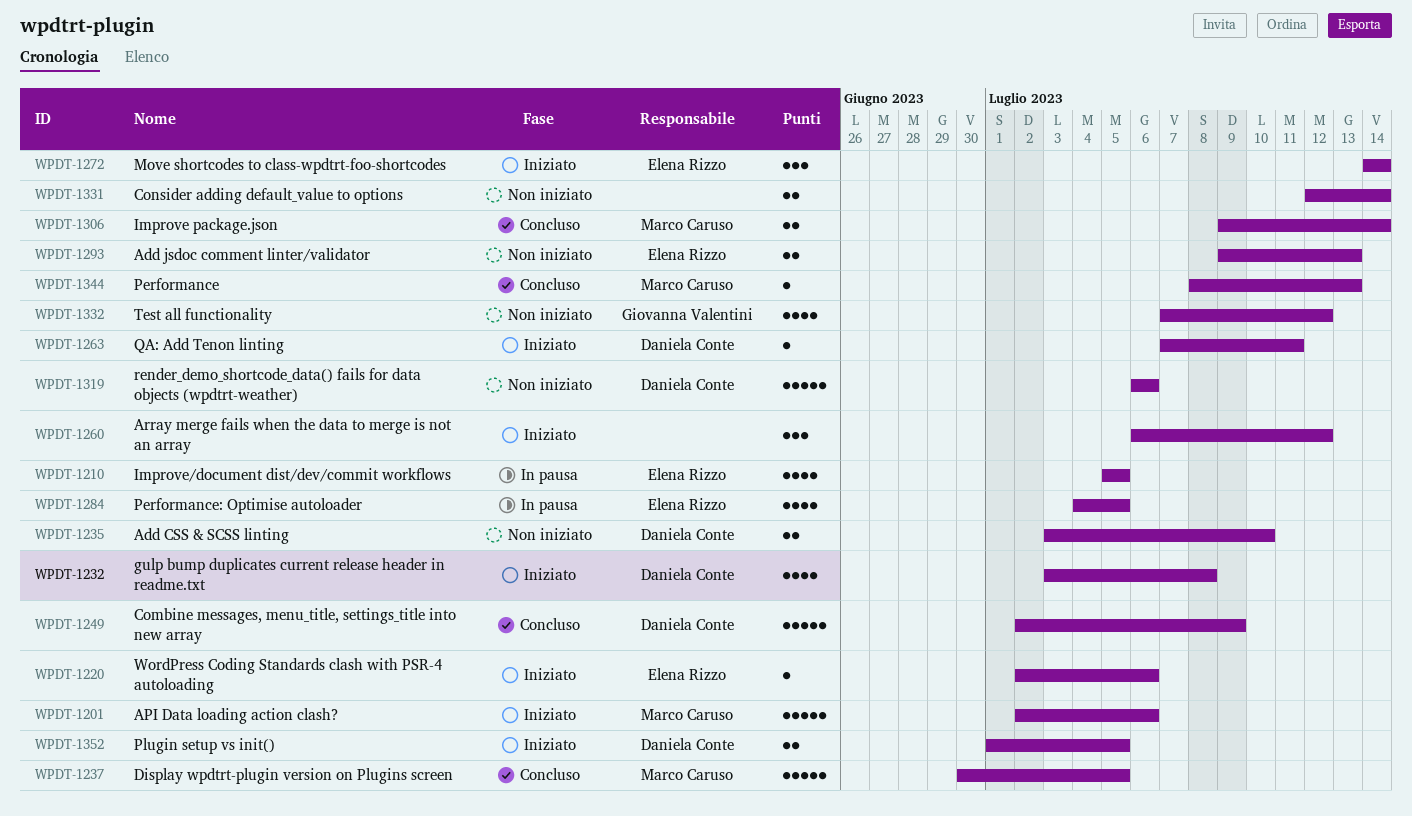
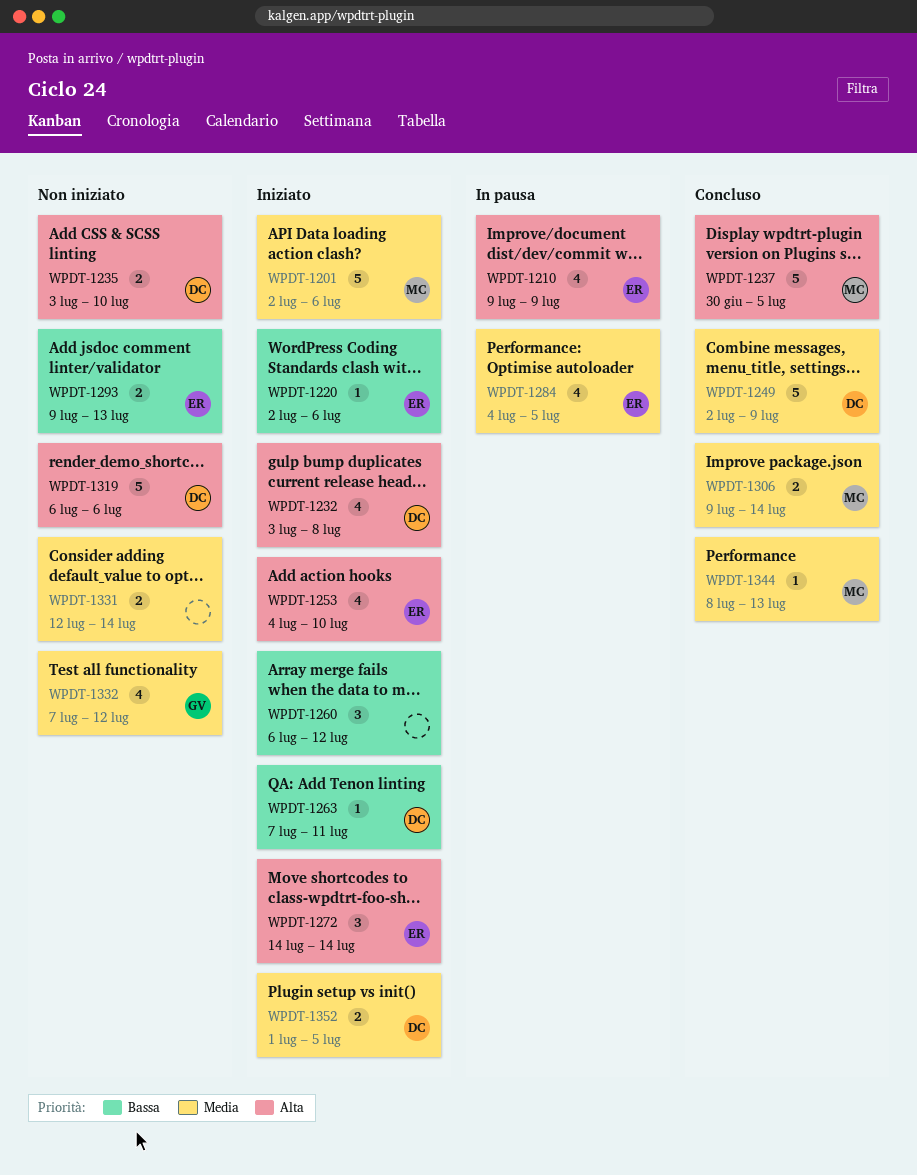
WPDT-1210, start: Jul 5 -> Jul 9
WPDT-1210, due: Jul 5 -> Jul 9
WPDT-1253: none -> present

